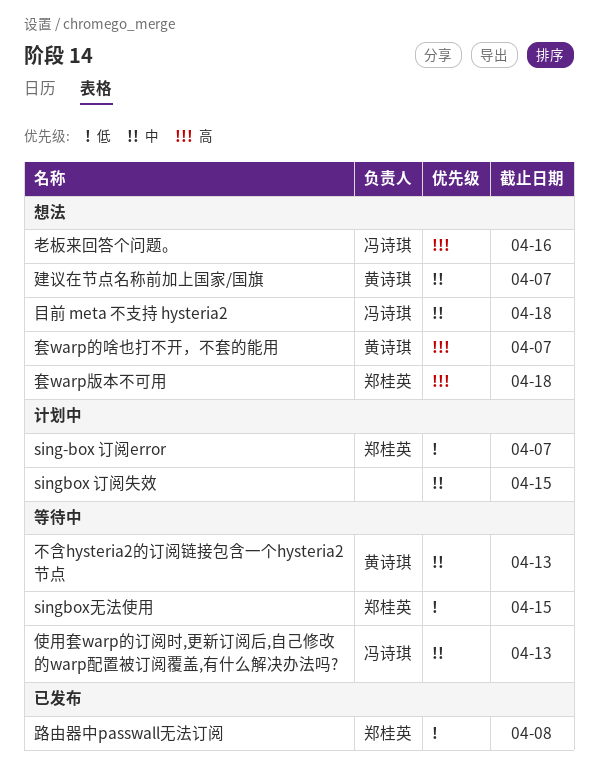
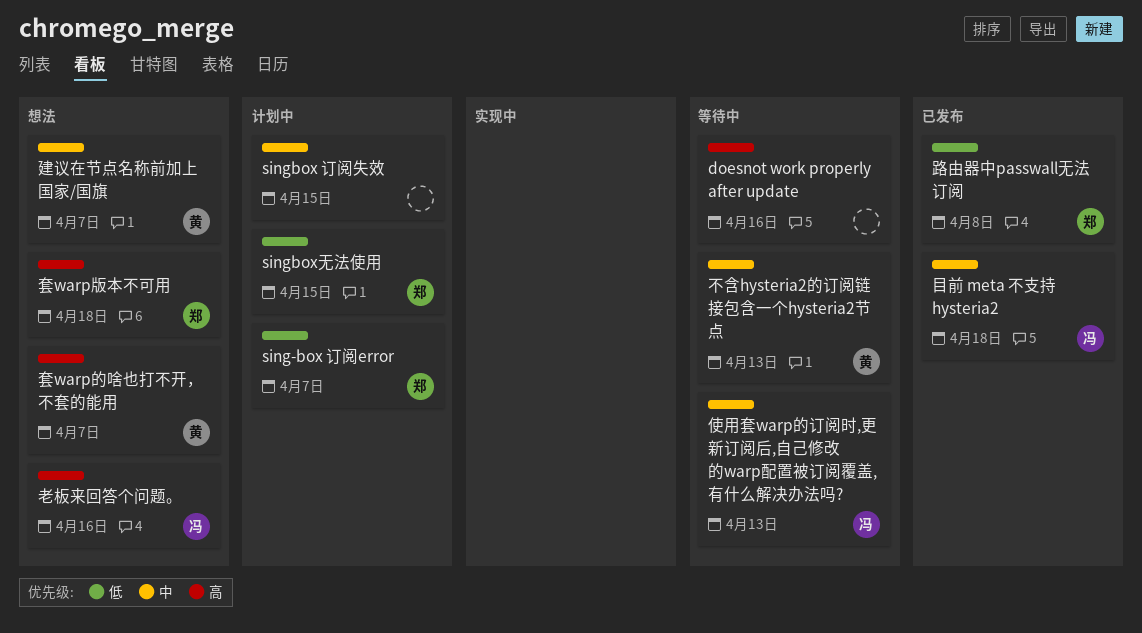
doesnot work properly after update: none -> present
singbox无法使用, status: 等待中 -> 计划中
目前 meta 不支持 hysteria2, status: 想法 -> 已发布

